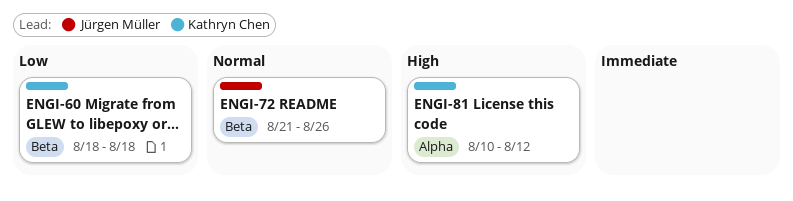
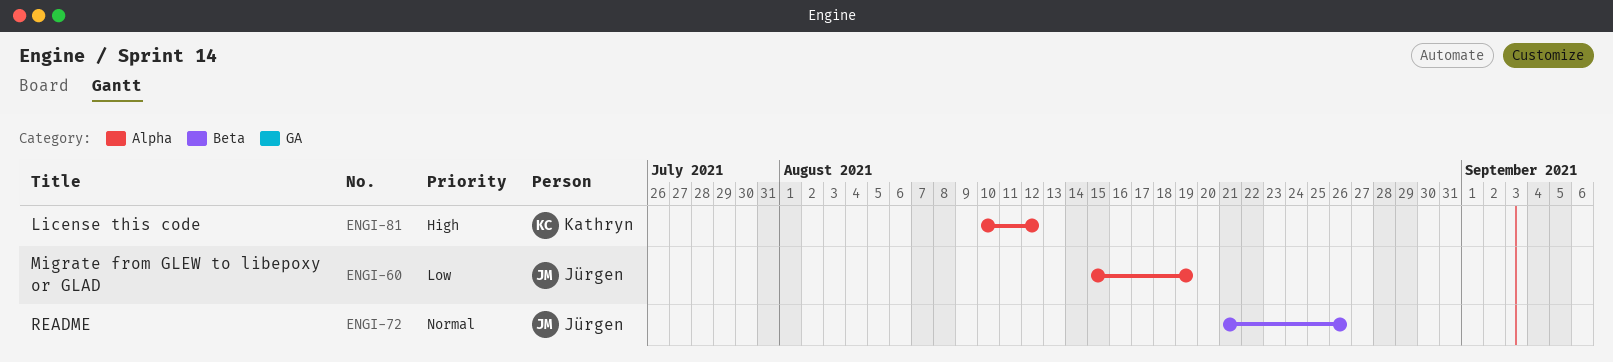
ENGI-60, owner: Kathryn Chen -> Jürgen Müller
ENGI-60, label: Beta -> Alpha
ENGI-60, start: Aug 18 -> Aug 15
ENGI-60, due: Aug 18 -> Aug 19

